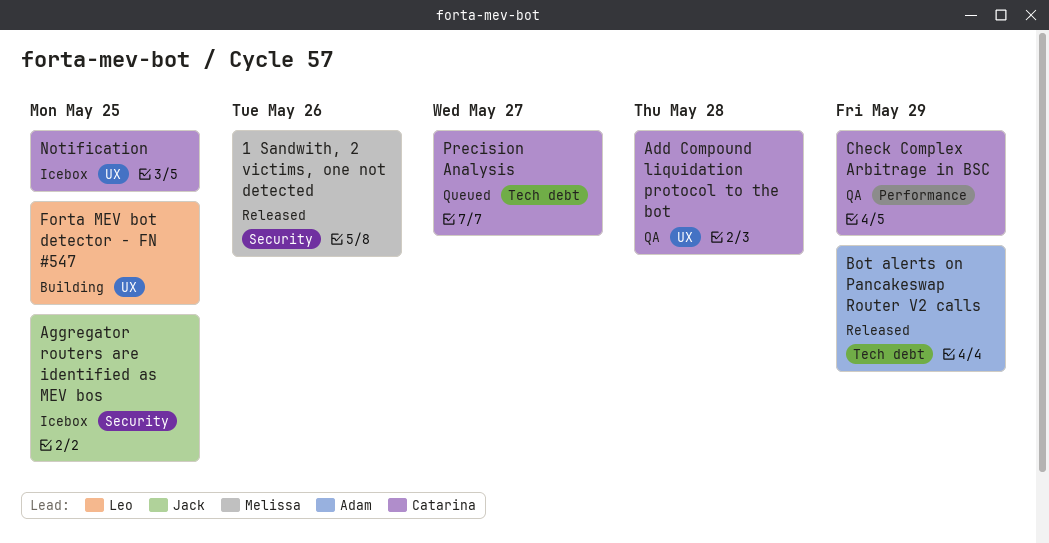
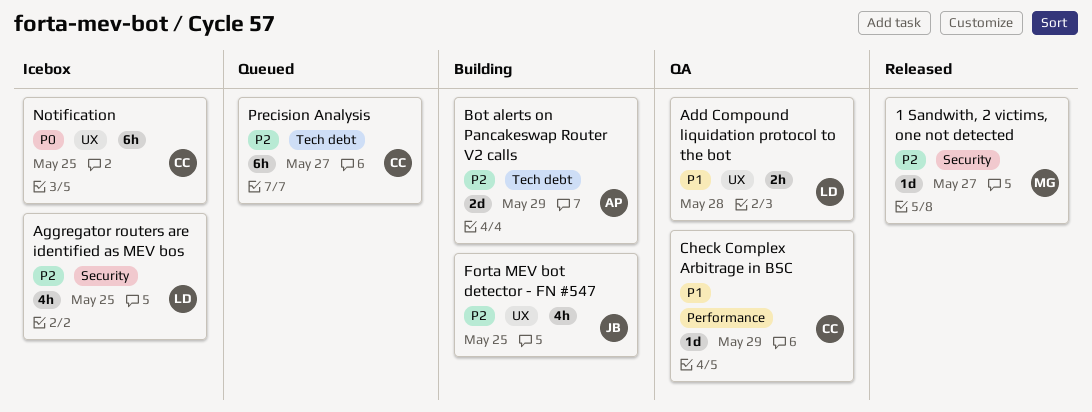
1 Sandwith, 2 victims, one not detected, due: May 26 -> May 27
Add Compound liquidation protocol to the bot, owner: Catarina -> Leo
Aggregator routers are identified as MEV bos, owner: Jack -> Leo
Bot alerts on Pancakeswap Router V2 calls, status: Released -> Building
Forta MEV bot detector - FN #547, owner: Leo -> Jack

